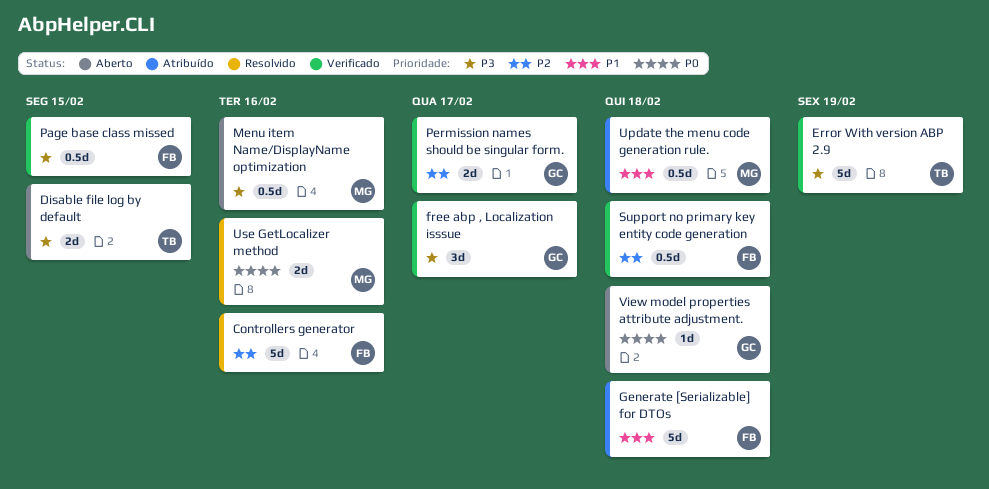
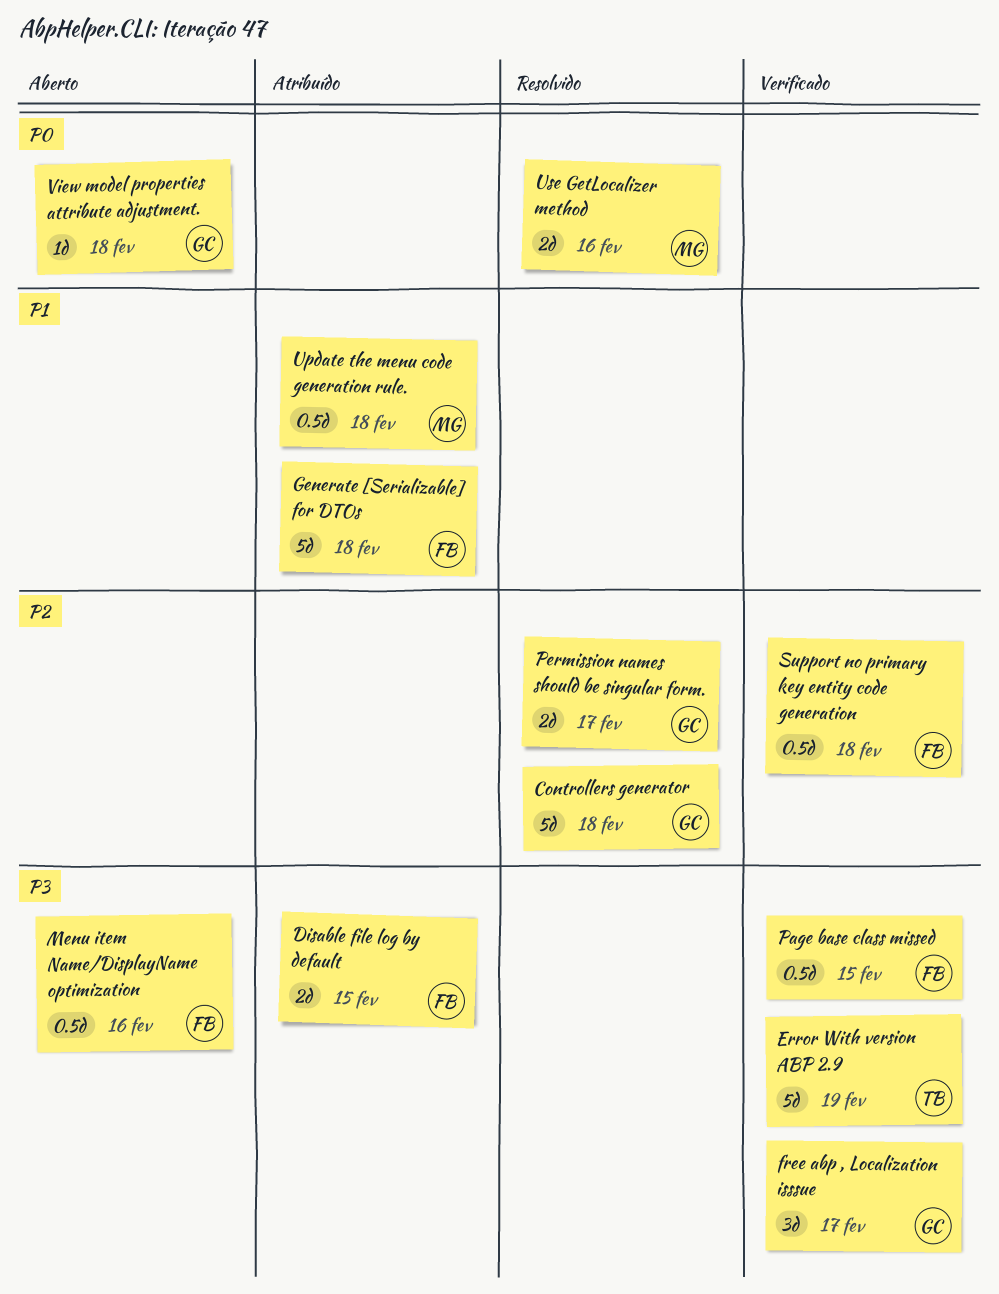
Controllers generator, owner: FB -> GC
Controllers generator, due: Feb 16 -> Feb 18
Disable file log by default, status: Aberto -> Atribuído
Disable file log by default, owner: TB -> FB
Menu item Name/DisplayName optimization, owner: MG -> FB
Permission names should be singular form., status: Verificado -> Resolvido

